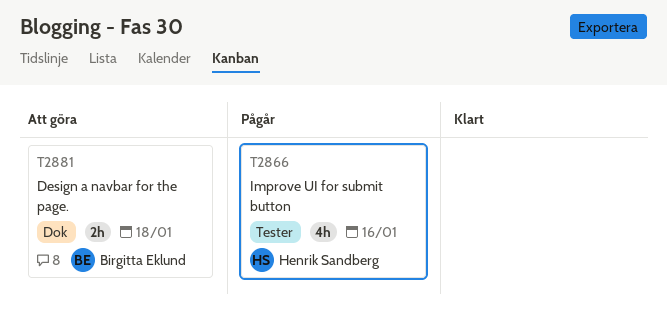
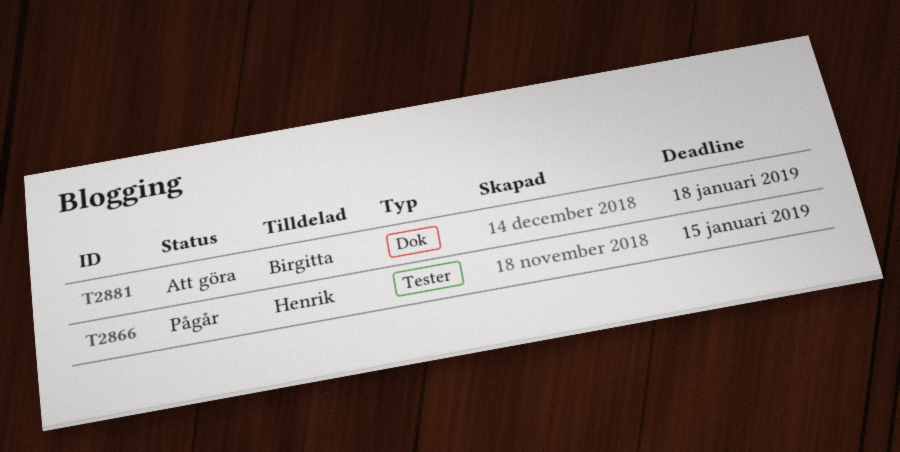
T2866, due: Jan 16 -> Jan 15

